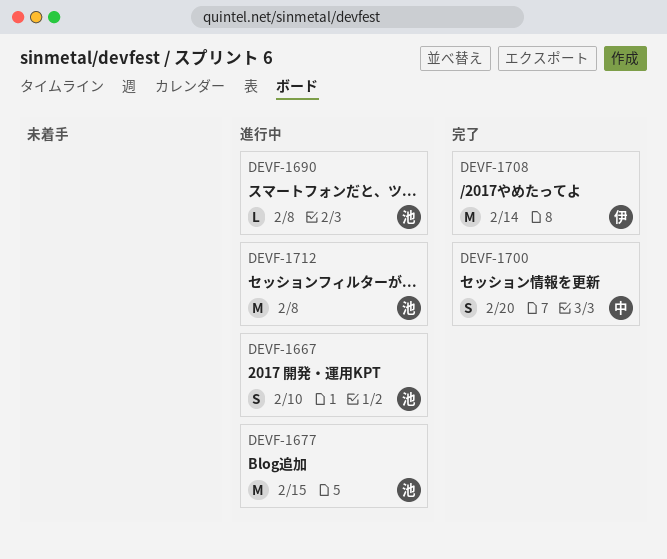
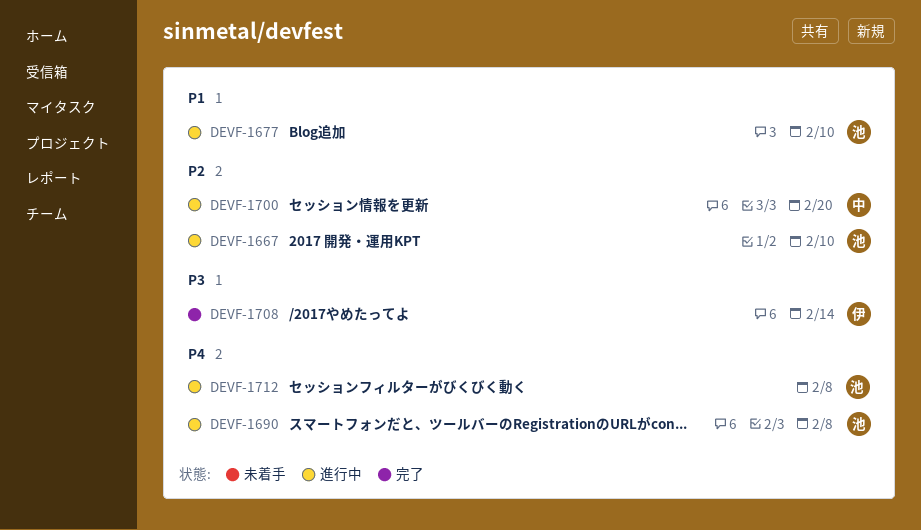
DEVF-1677, due: Feb 15 -> Feb 10
DEVF-1700, status: 完了 -> 進行中

